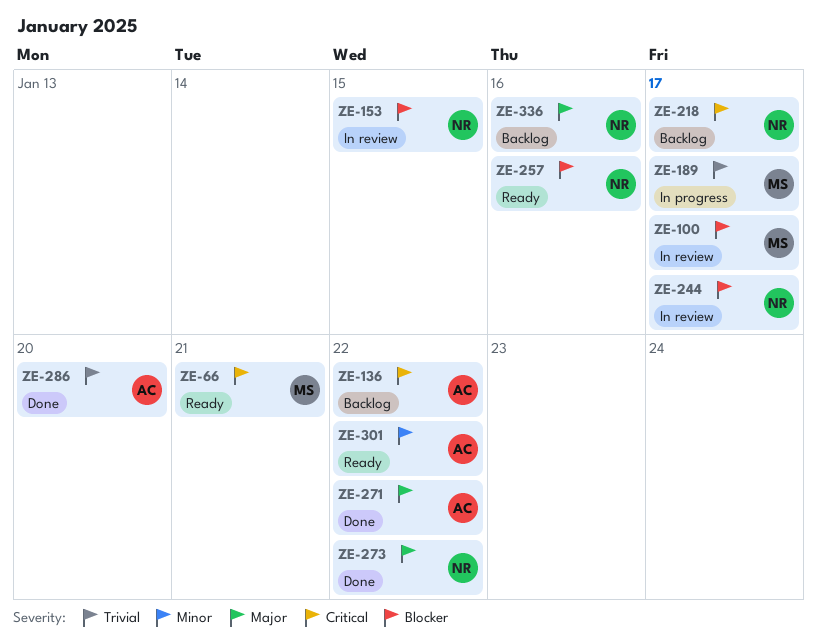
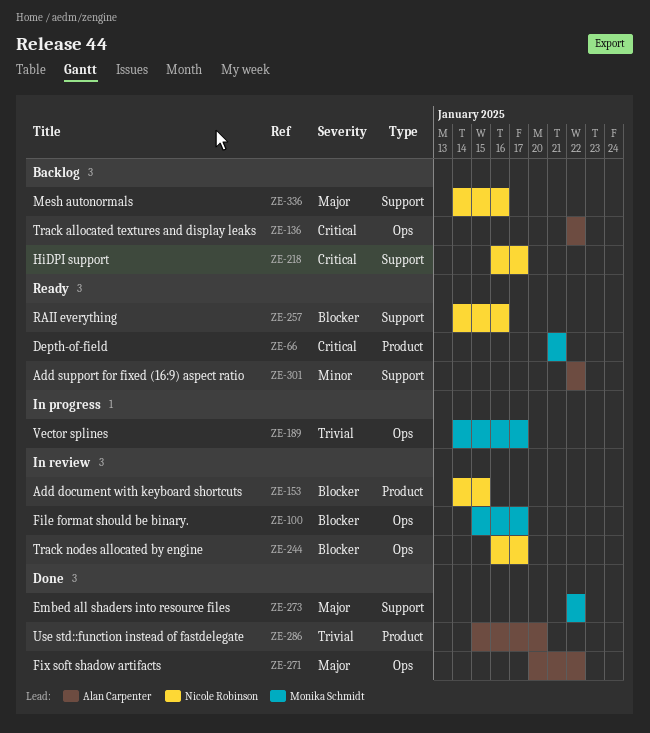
ZE-273, owner: Nicole Robinson -> Monika Schmidt

